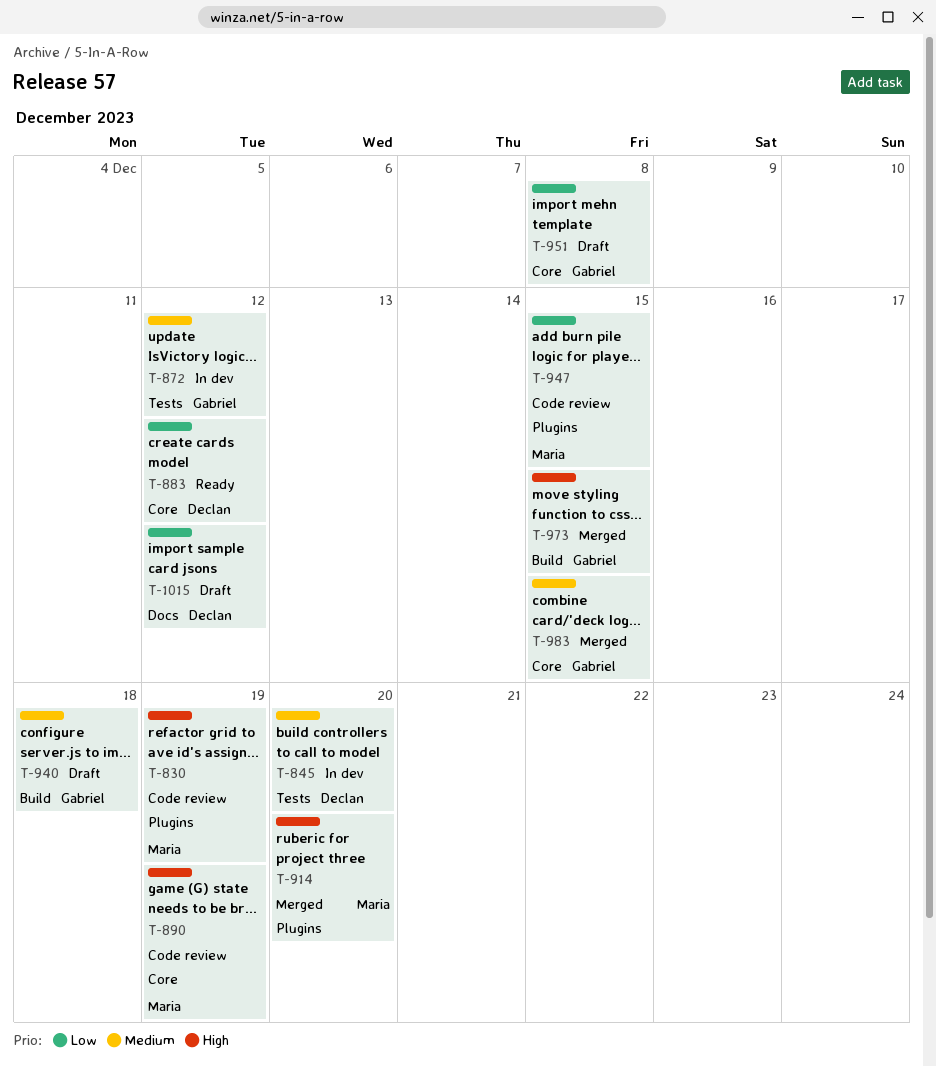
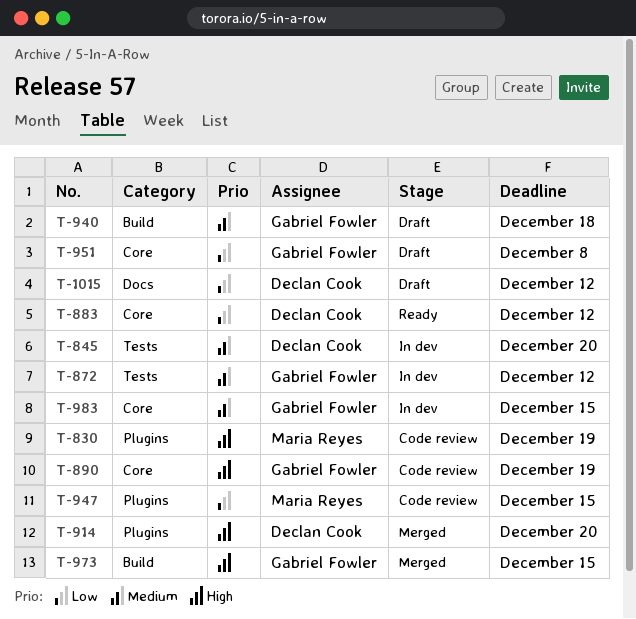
T-890, owner: Maria Reyes -> Gabriel Fowler
T-914, owner: Maria Reyes -> Declan Cook
T-983, status: Merged -> In dev

